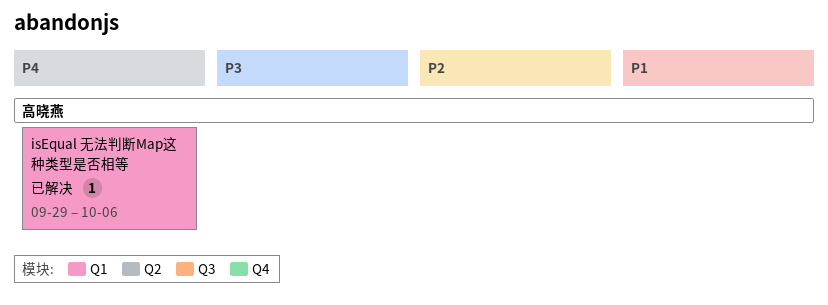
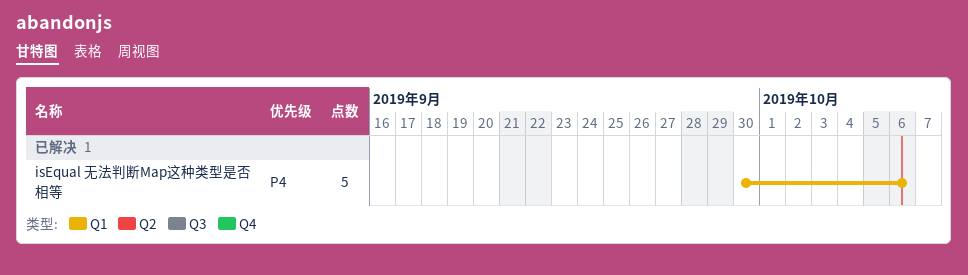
isEqual 无法判断Map这种类型是否相等, estimate: 1 -> 5
isEqual 无法判断Map这种类型是否相等, start: Sep 29 -> Sep 30

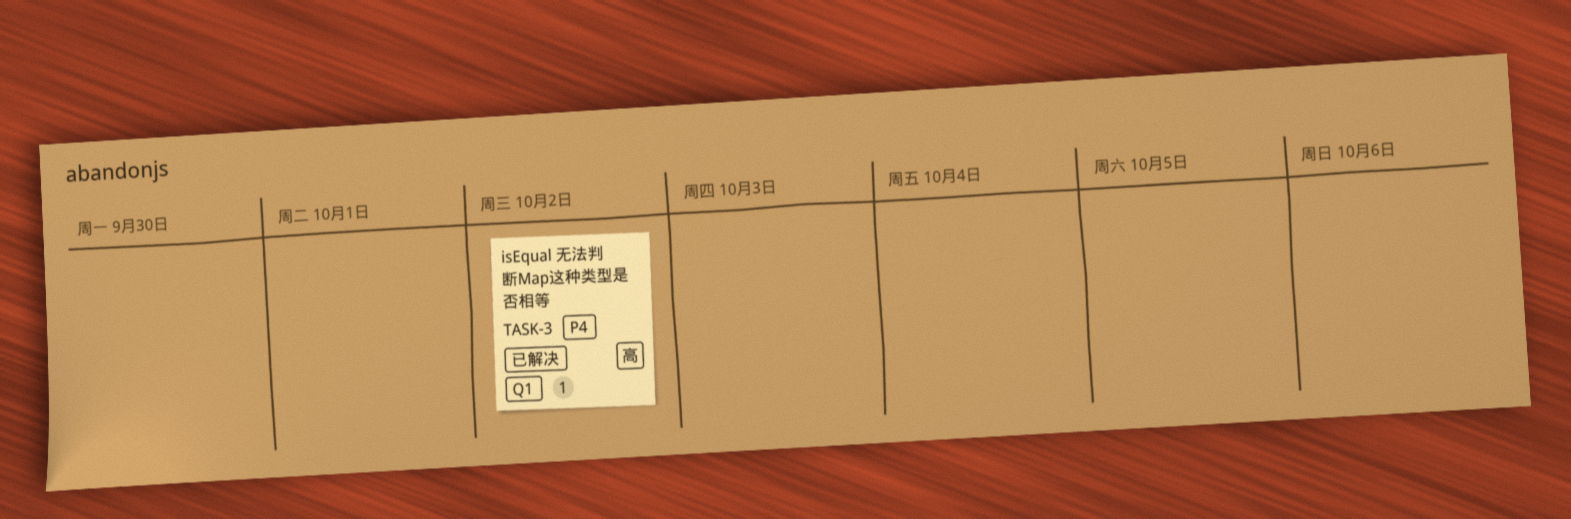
isEqual 无法判断Map这种类型是否相等, estimate: 5 -> 1
isEqual 无法判断Map这种类型是否相等, due: Oct 6 -> Oct 2

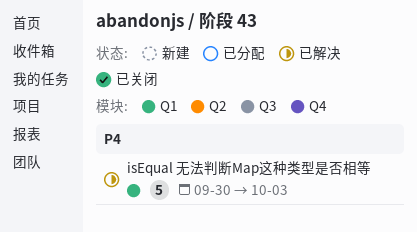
isEqual 无法判断Map这种类型是否相等, estimate: 1 -> 5
isEqual 无法判断Map这种类型是否相等, due: Oct 2 -> Oct 3

